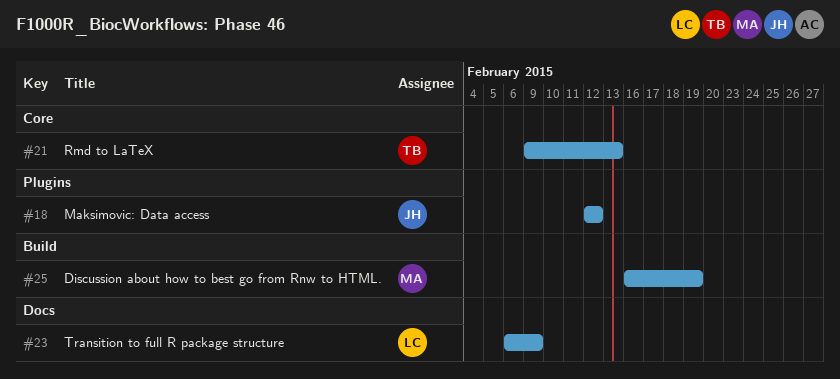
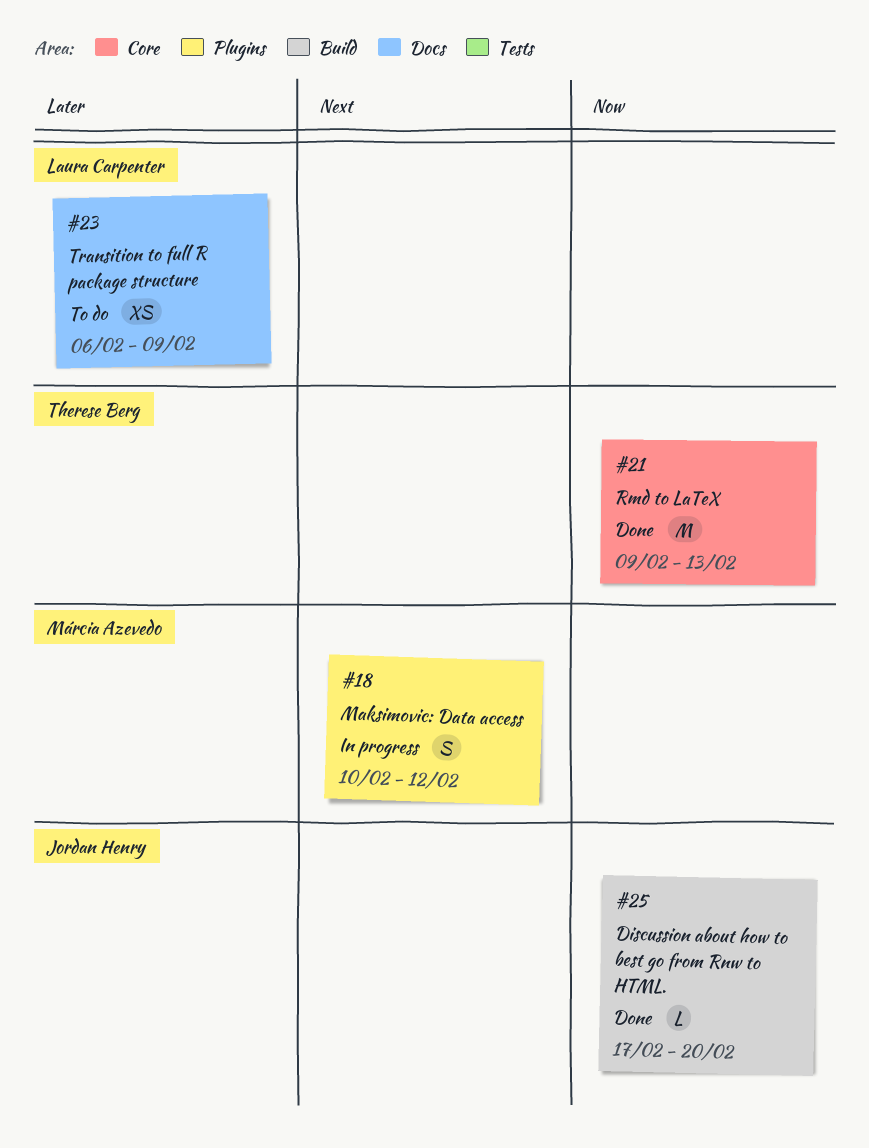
#18, owner: Jordan Henry -> Márcia Azevedo
#18, start: Feb 12 -> Feb 10
#25, owner: Márcia Azevedo -> Jordan Henry
#25, start: Feb 16 -> Feb 17
#25, due: Feb 19 -> Feb 20

